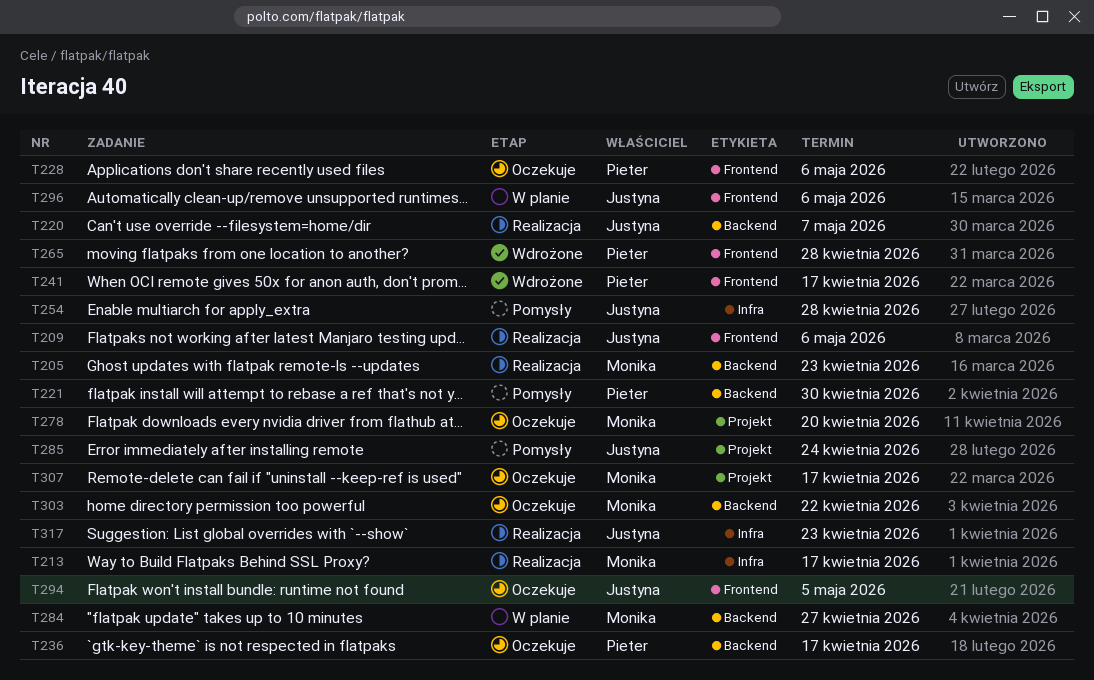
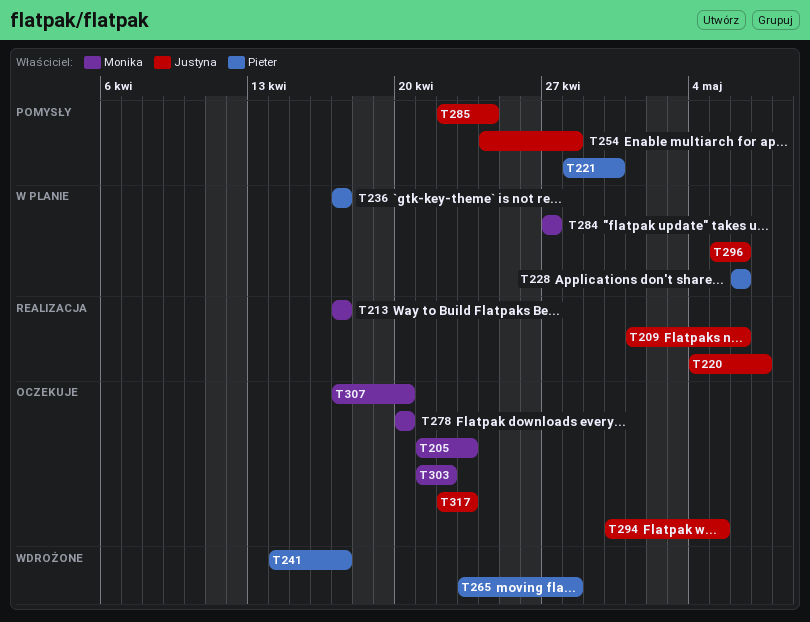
T205, status: Realizacja -> Oczekuje
T228, status: Oczekuje -> W planie
T236, status: Oczekuje -> W planie
T307, due: Apr 17 -> Apr 20
T317, status: Realizacja -> Oczekuje

